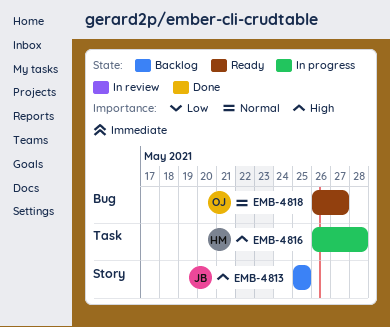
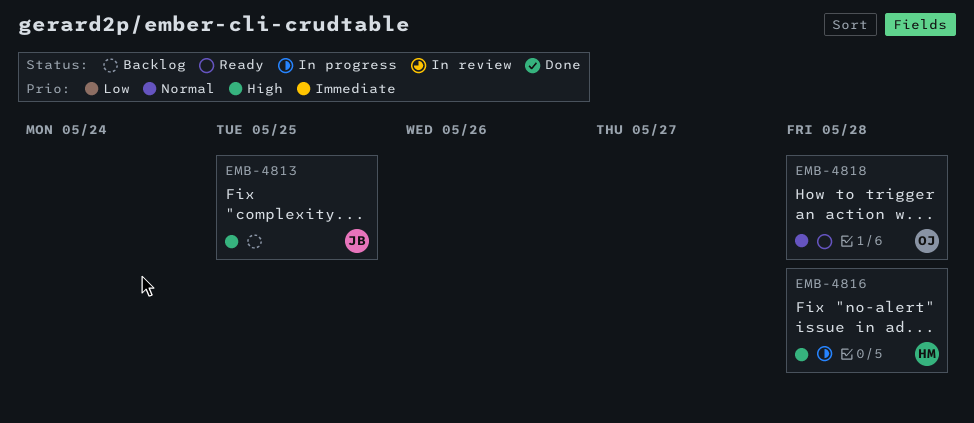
EMB-4818, due: May 27 -> May 28

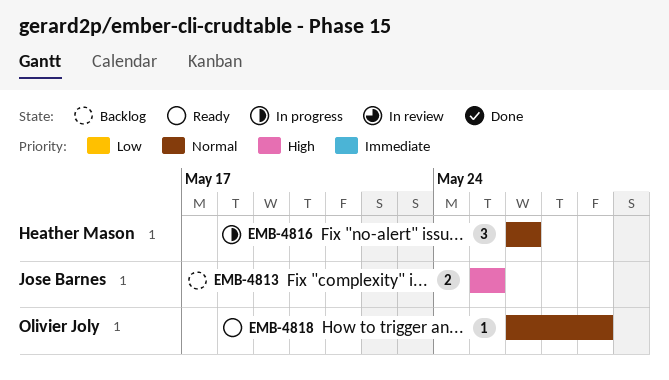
EMB-4816, priority: High -> Normal
EMB-4816, due: May 28 -> May 26

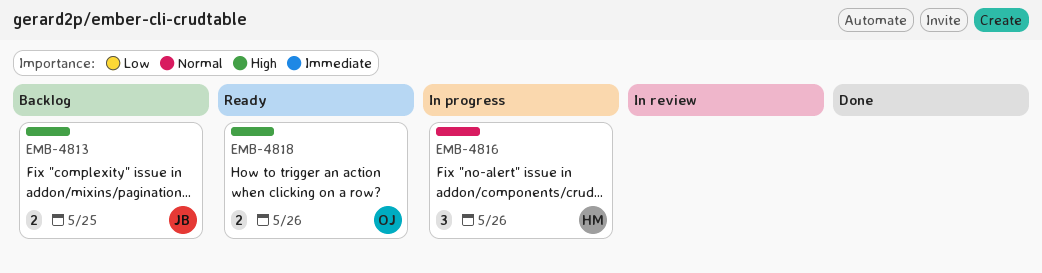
EMB-4818, priority: Normal -> High
EMB-4818, estimate: 1 -> 2
EMB-4818, due: May 28 -> May 26

